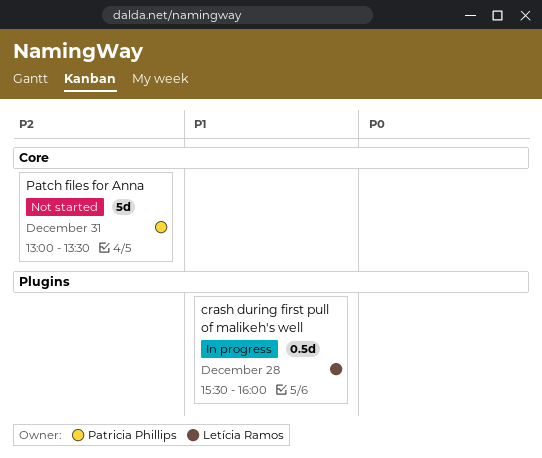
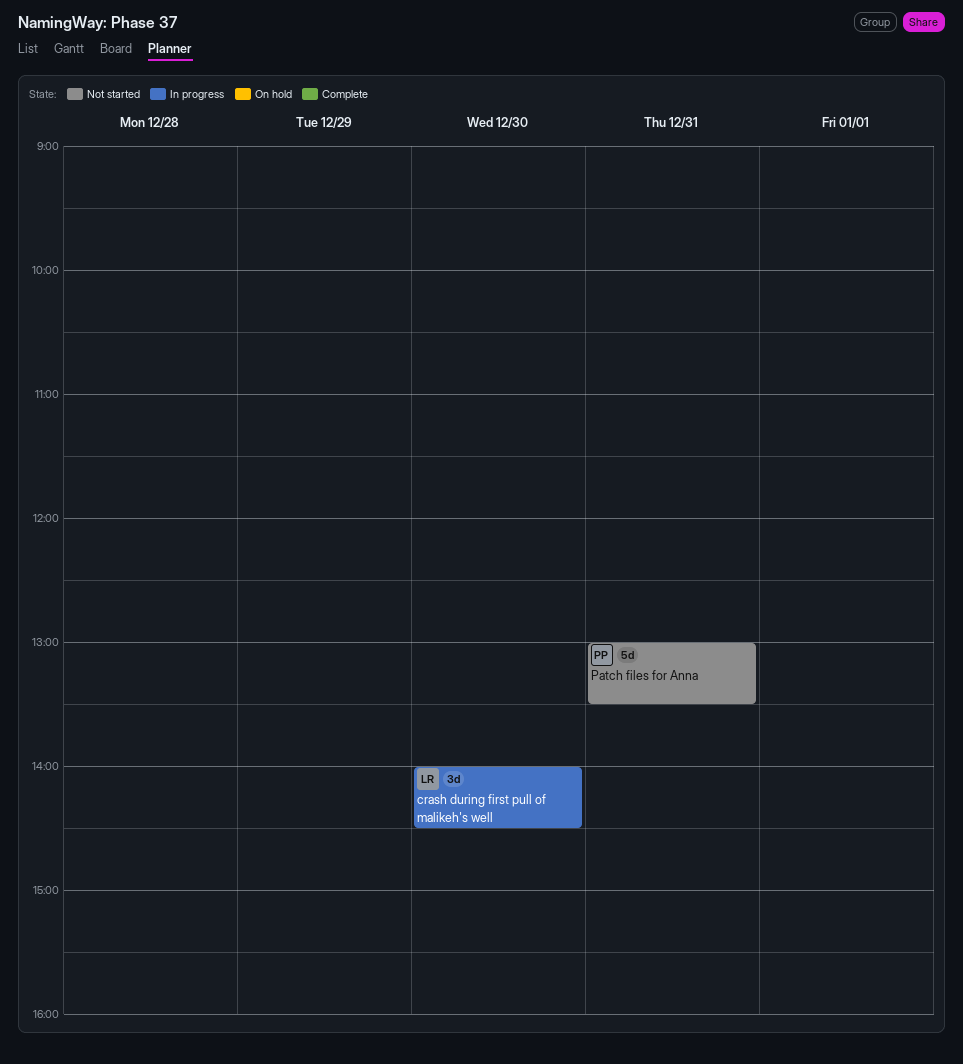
crash during first pull of malikeh's well, estimate: 0.5d -> 3d
crash during first pull of malikeh's well, day: Dec 28 -> Dec 30
crash during first pull of malikeh's well, begins: 15:30 -> 14:00
crash during first pull of malikeh's well, ends: 16:00 -> 14:30

